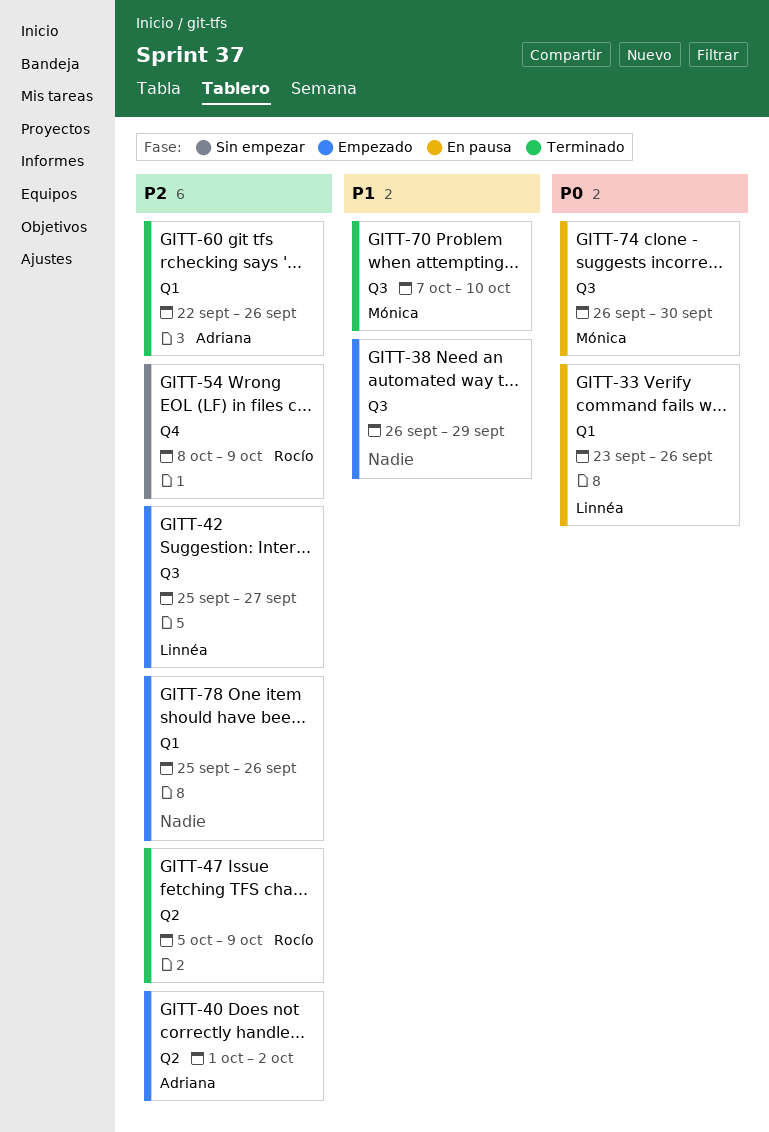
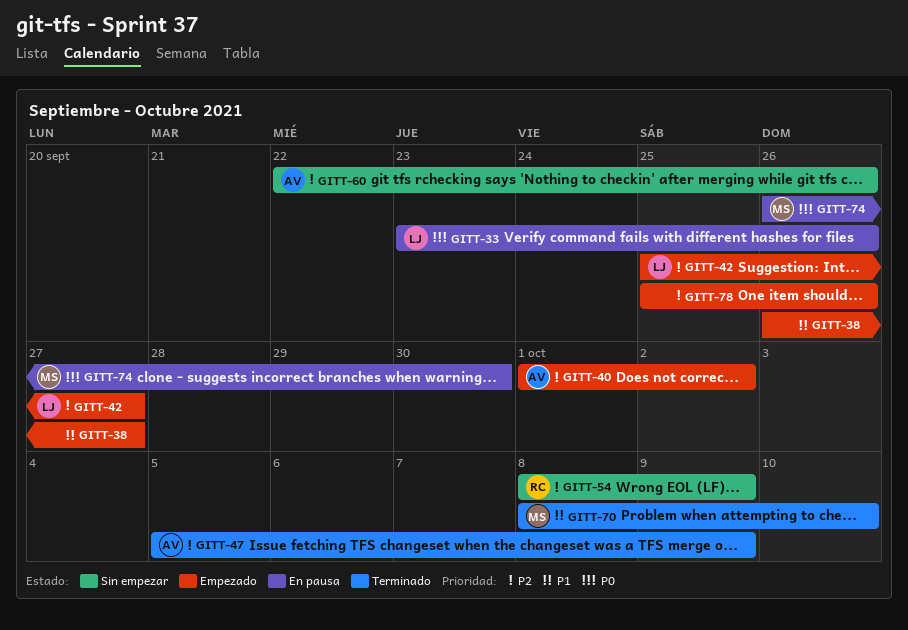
GITT-38, due: Sep 29 -> Sep 27
GITT-47, owner: Rocío -> Adriana
GITT-60, status: Terminado -> Sin empezar
GITT-70, start: Oct 7 -> Oct 8

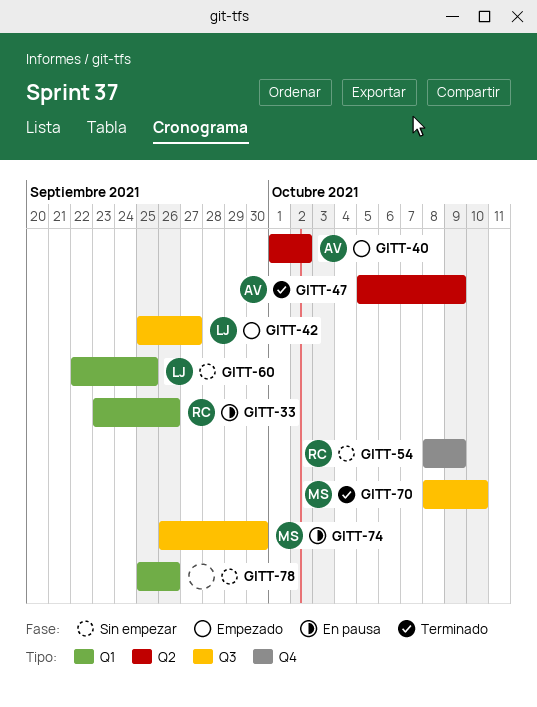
GITT-33, owner: LJ -> RC
GITT-38: present -> none
GITT-60, owner: AV -> LJ
GITT-60, due: Sep 26 -> Sep 25
GITT-78, status: Empezado -> Sin empezar

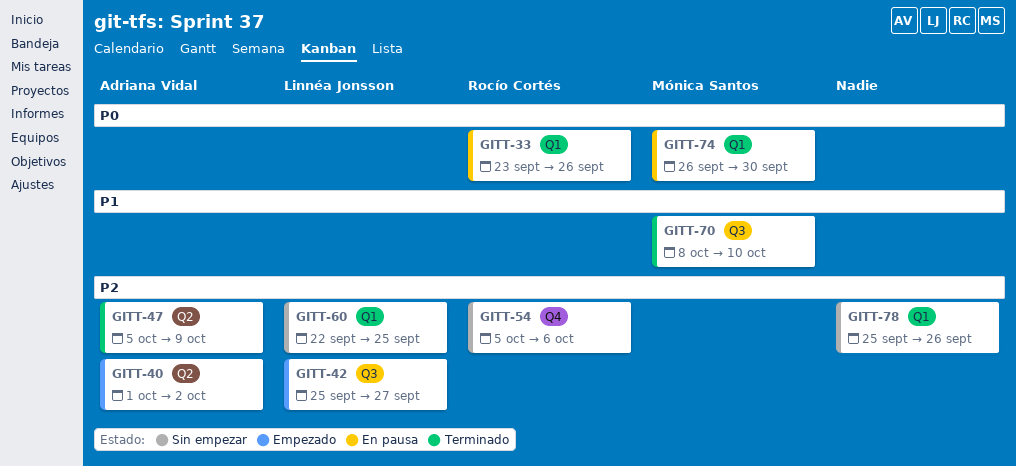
GITT-54, start: Oct 8 -> Oct 5
GITT-54, due: Oct 9 -> Oct 6
GITT-74, label: Q3 -> Q1

